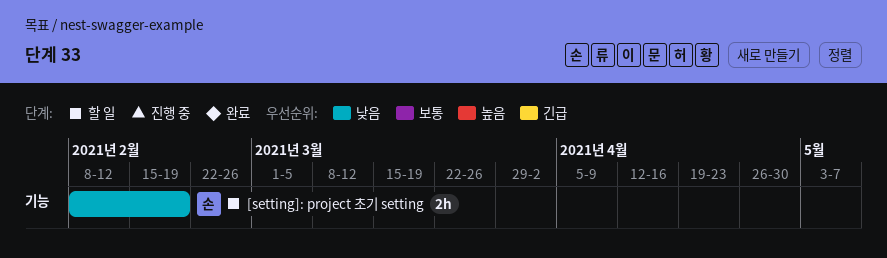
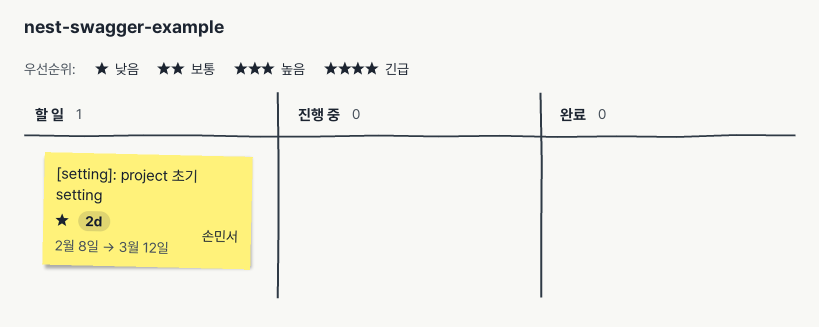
[setting]: project 초기 setting, estimate: 2h -> 2d
[setting]: project 초기 setting, due: Feb 19 -> Mar 12

